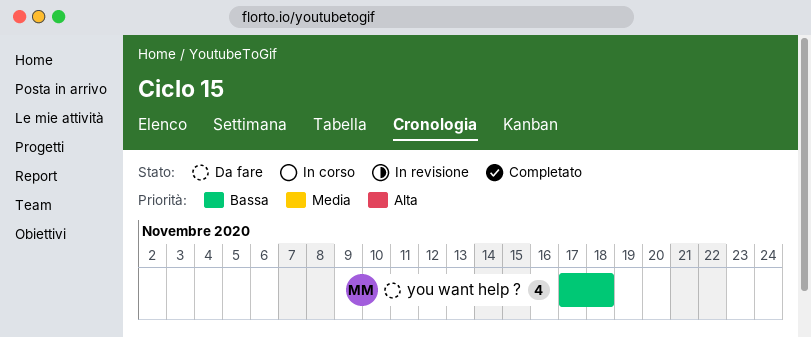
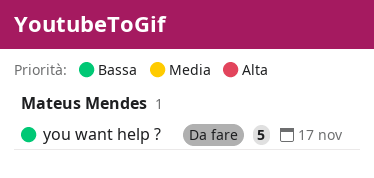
you want help ?, estimate: 4 -> 5
you want help ?, due: Nov 18 -> Nov 17

